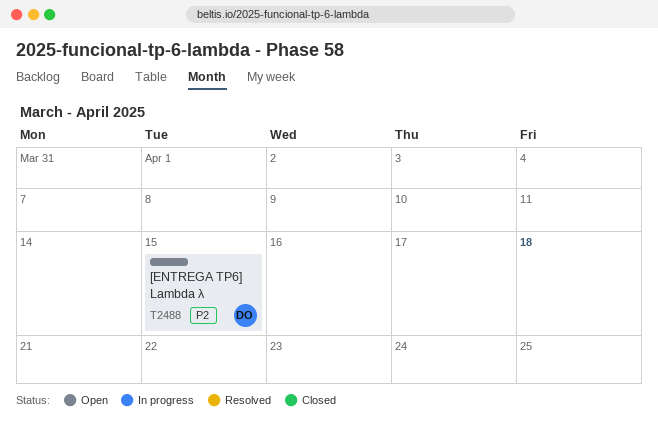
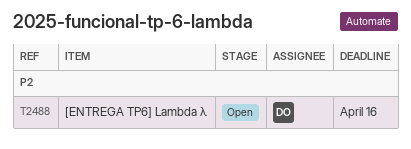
T2488, due: Apr 15 -> Apr 16

